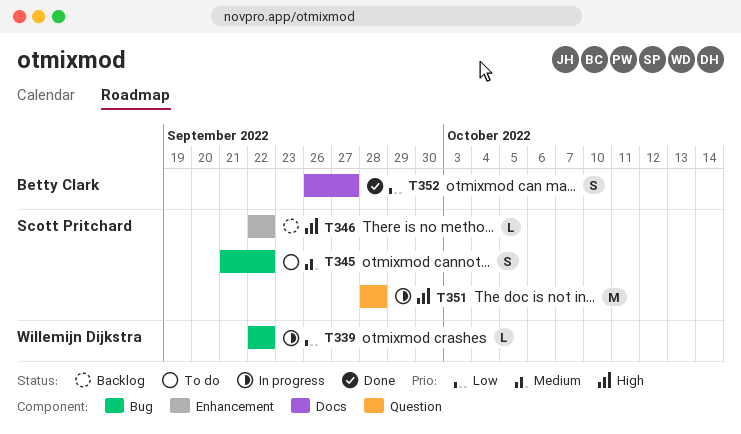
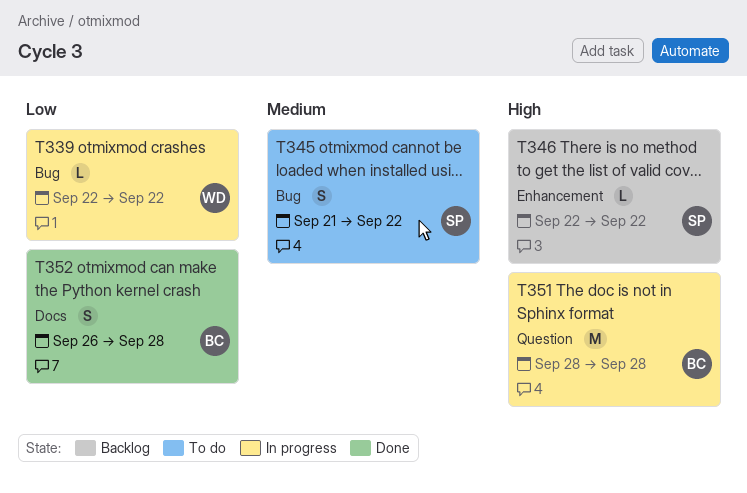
T351, owner: Scott Pritchard -> Betty Clark
T352, due: Sep 27 -> Sep 28

